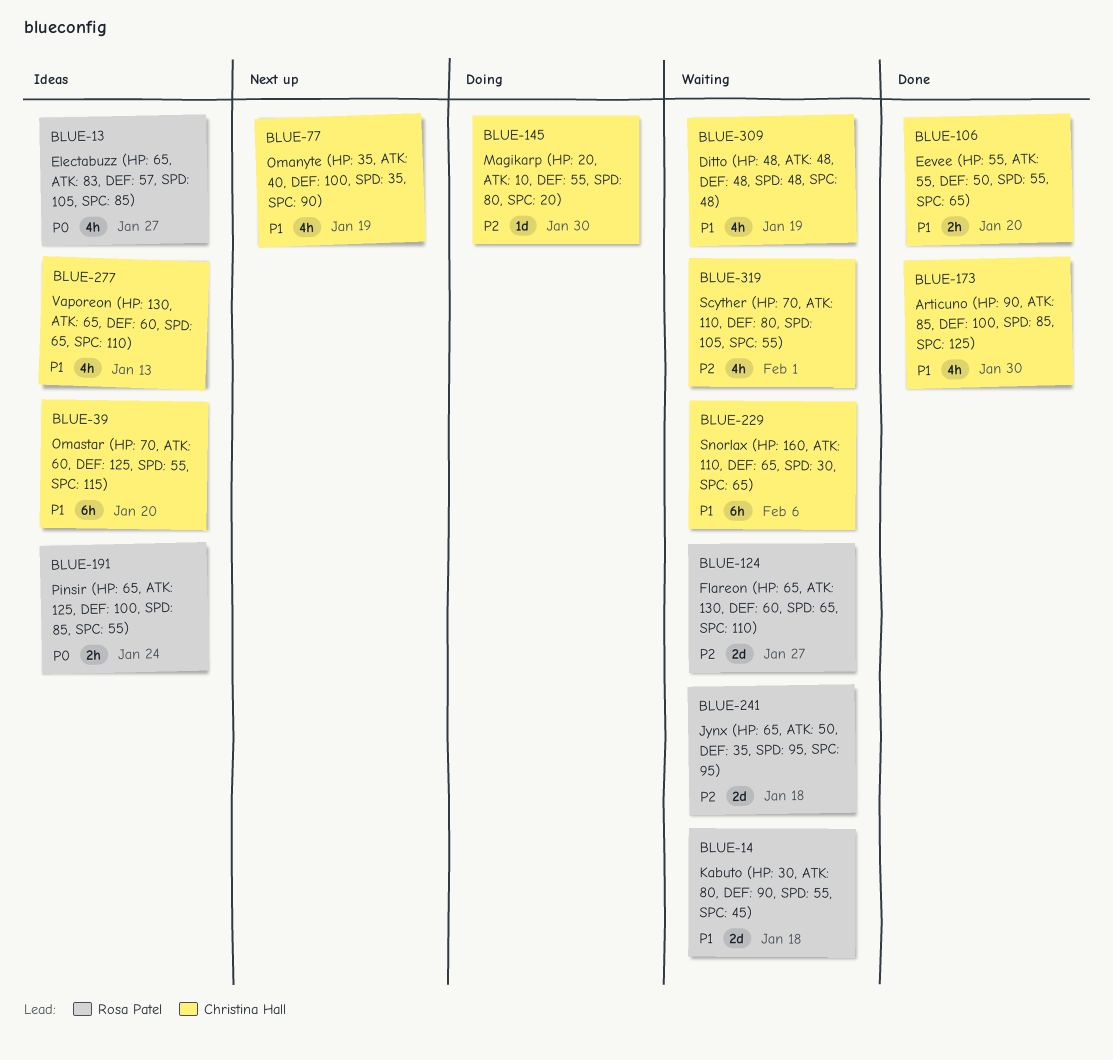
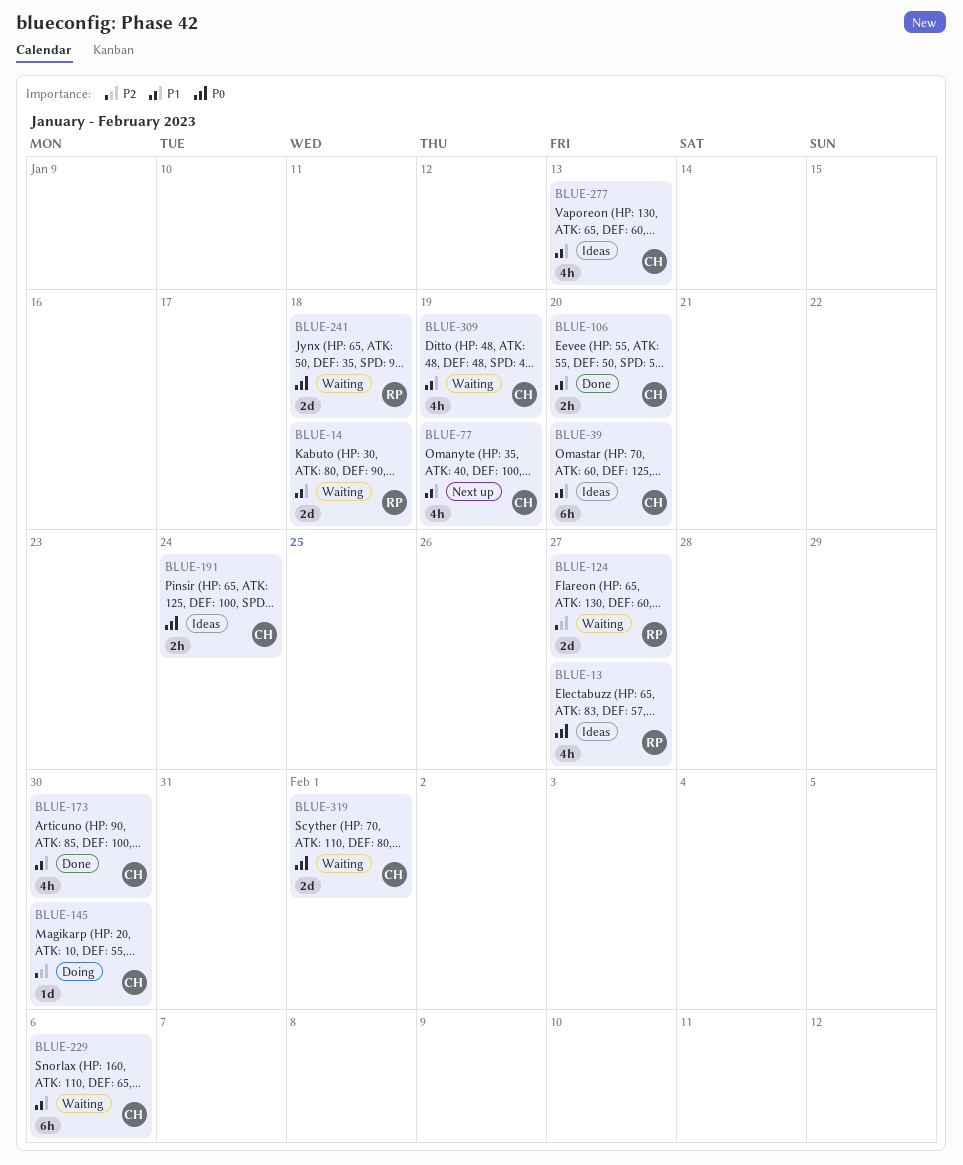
BLUE-191, owner: Rosa Patel -> Christina Hall
BLUE-241, priority: P2 -> P0
BLUE-319, priority: P2 -> P0
BLUE-319, estimate: 4h -> 2d

